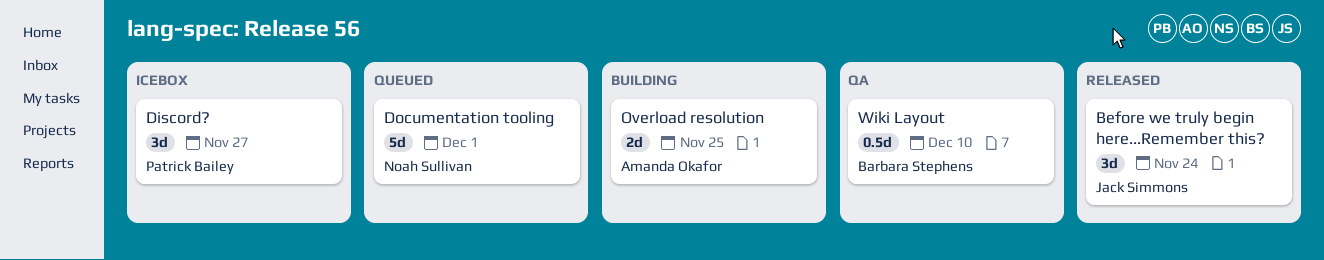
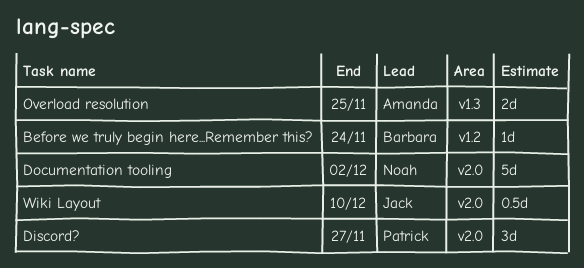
Before we truly begin here...Remember this?, owner: Jack Simmons -> Barbara Stephens
Before we truly begin here...Remember this?, estimate: 3d -> 1d
Documentation tooling, due: Dec 1 -> Dec 2
Wiki Layout, owner: Barbara Stephens -> Jack Simmons

